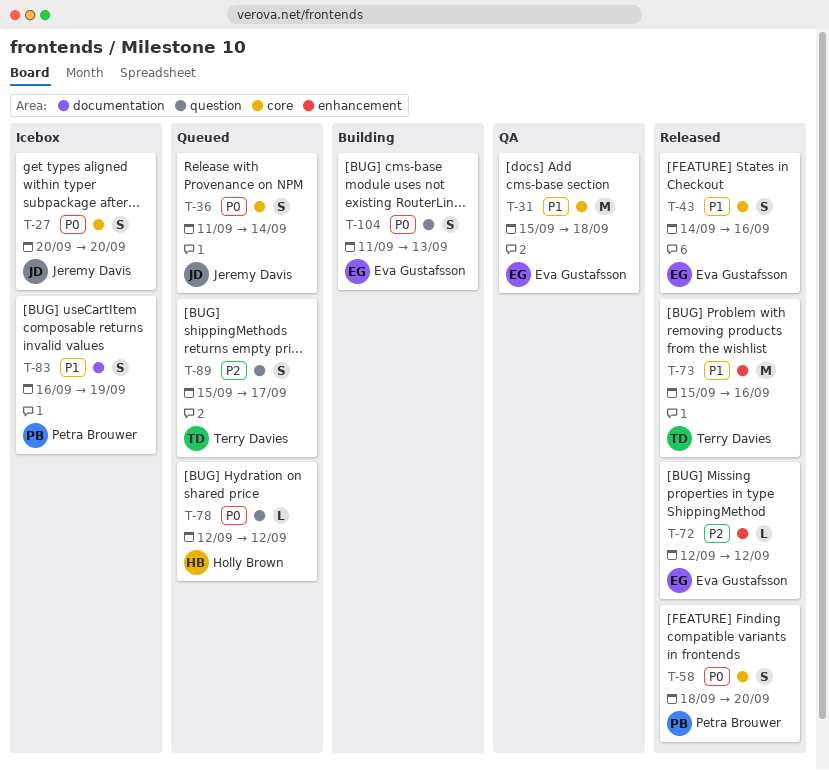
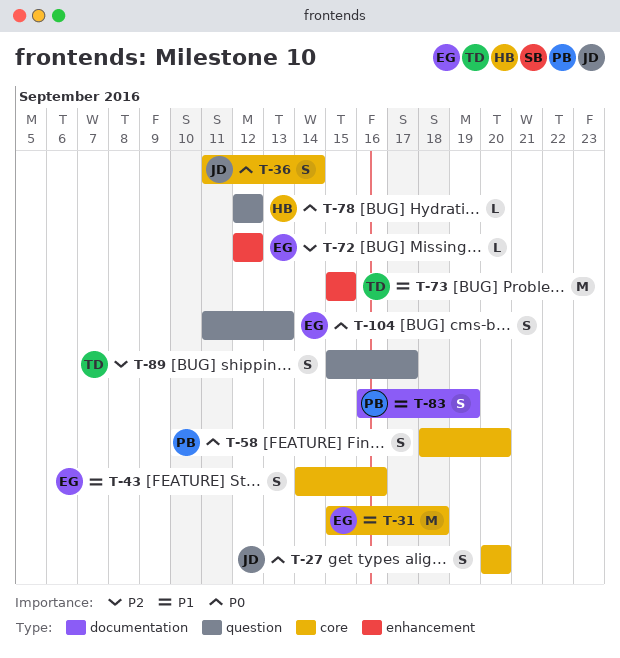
T-73, due: Sep 16 -> Sep 15

